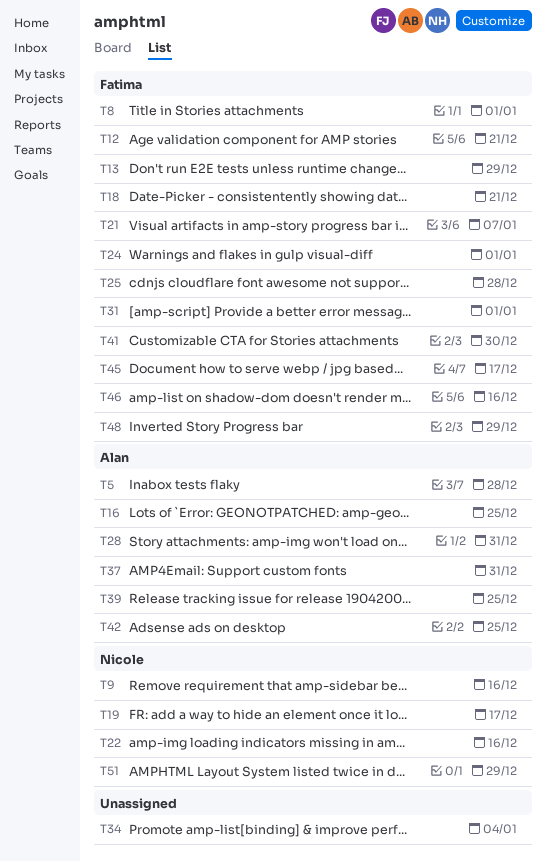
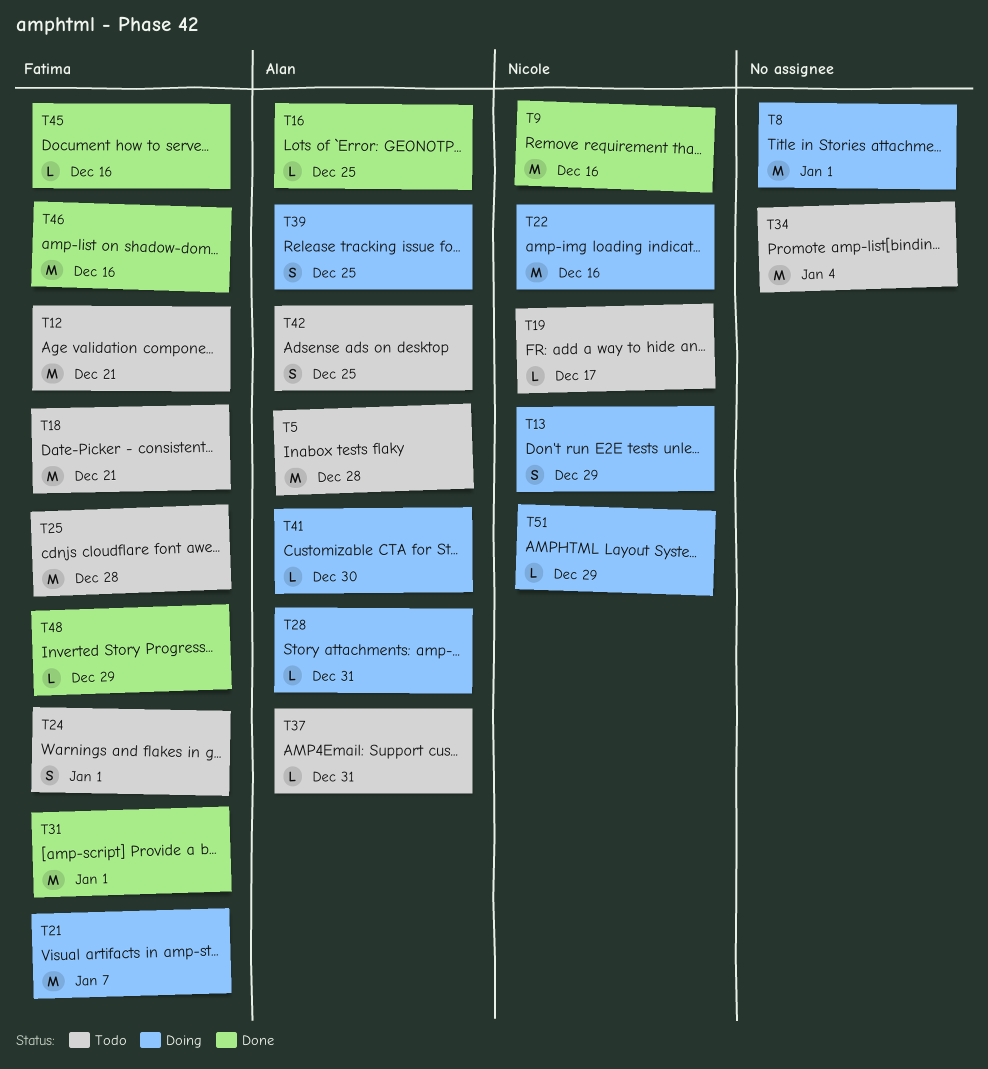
T8, owner: Fatima -> none
T13, owner: Fatima -> Nicole
T41, owner: Fatima -> Alan
T45, due: Dec 17 -> Dec 16

